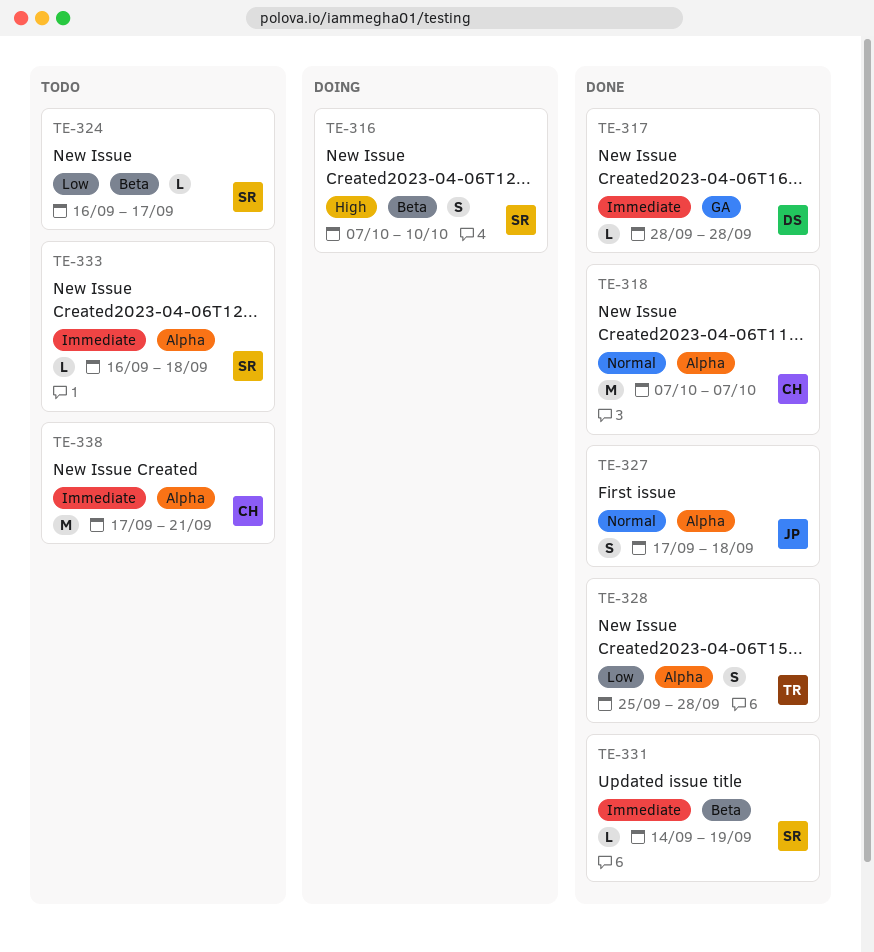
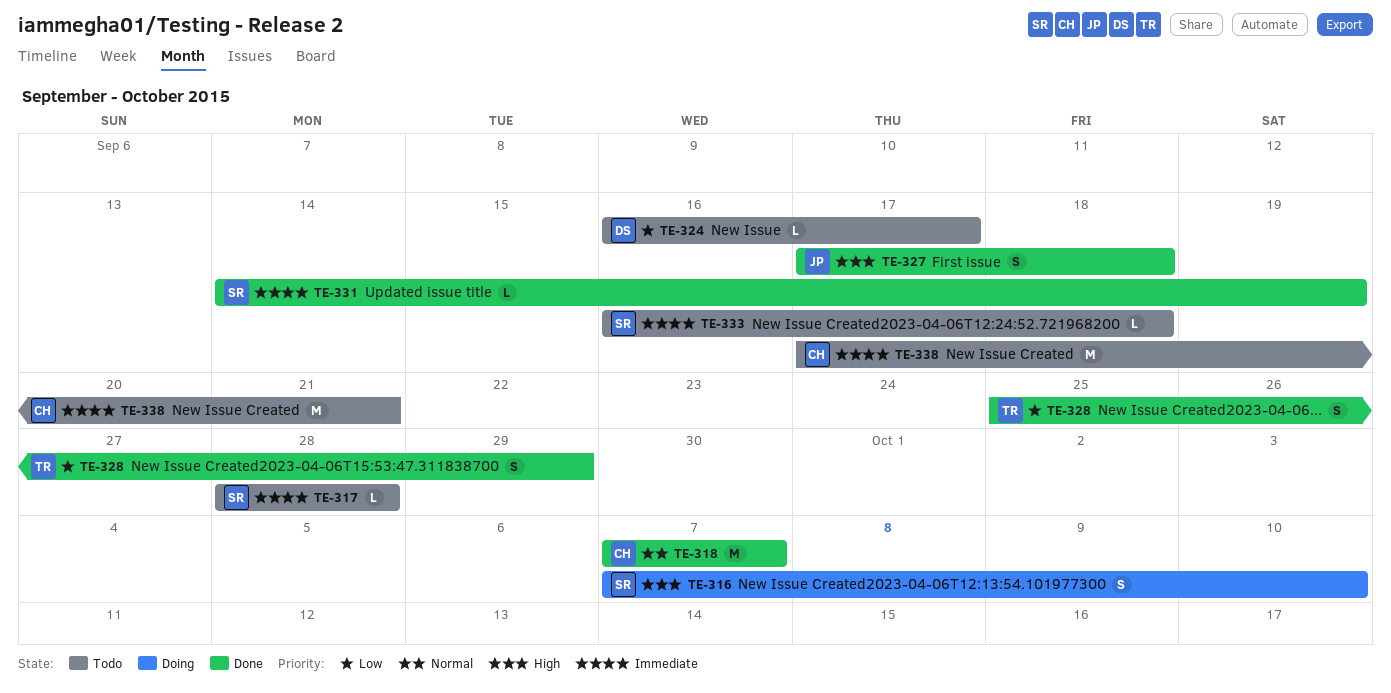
TE-317, status: Done -> Todo
TE-317, owner: DS -> SR
TE-324, owner: SR -> DS
TE-327, priority: Normal -> High
TE-328, due: Sep 28 -> Sep 29

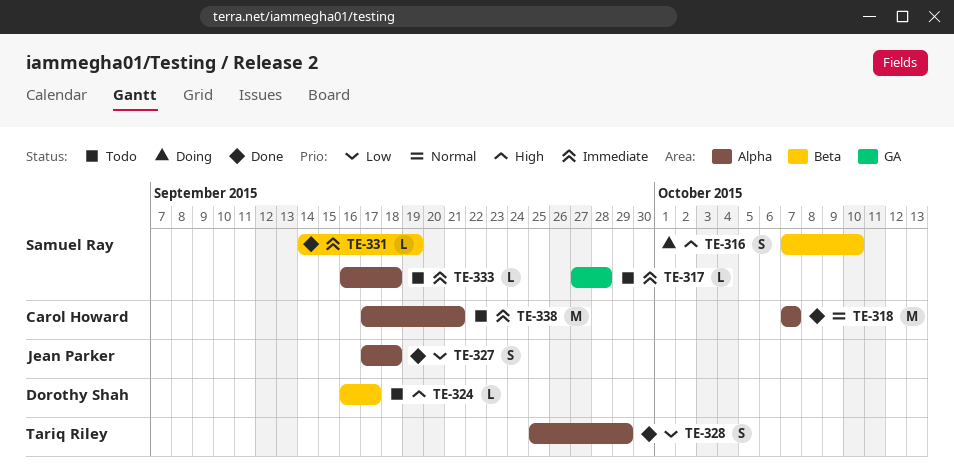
TE-317, start: Sep 28 -> Sep 27
TE-324, priority: Low -> High
TE-327, priority: High -> Low

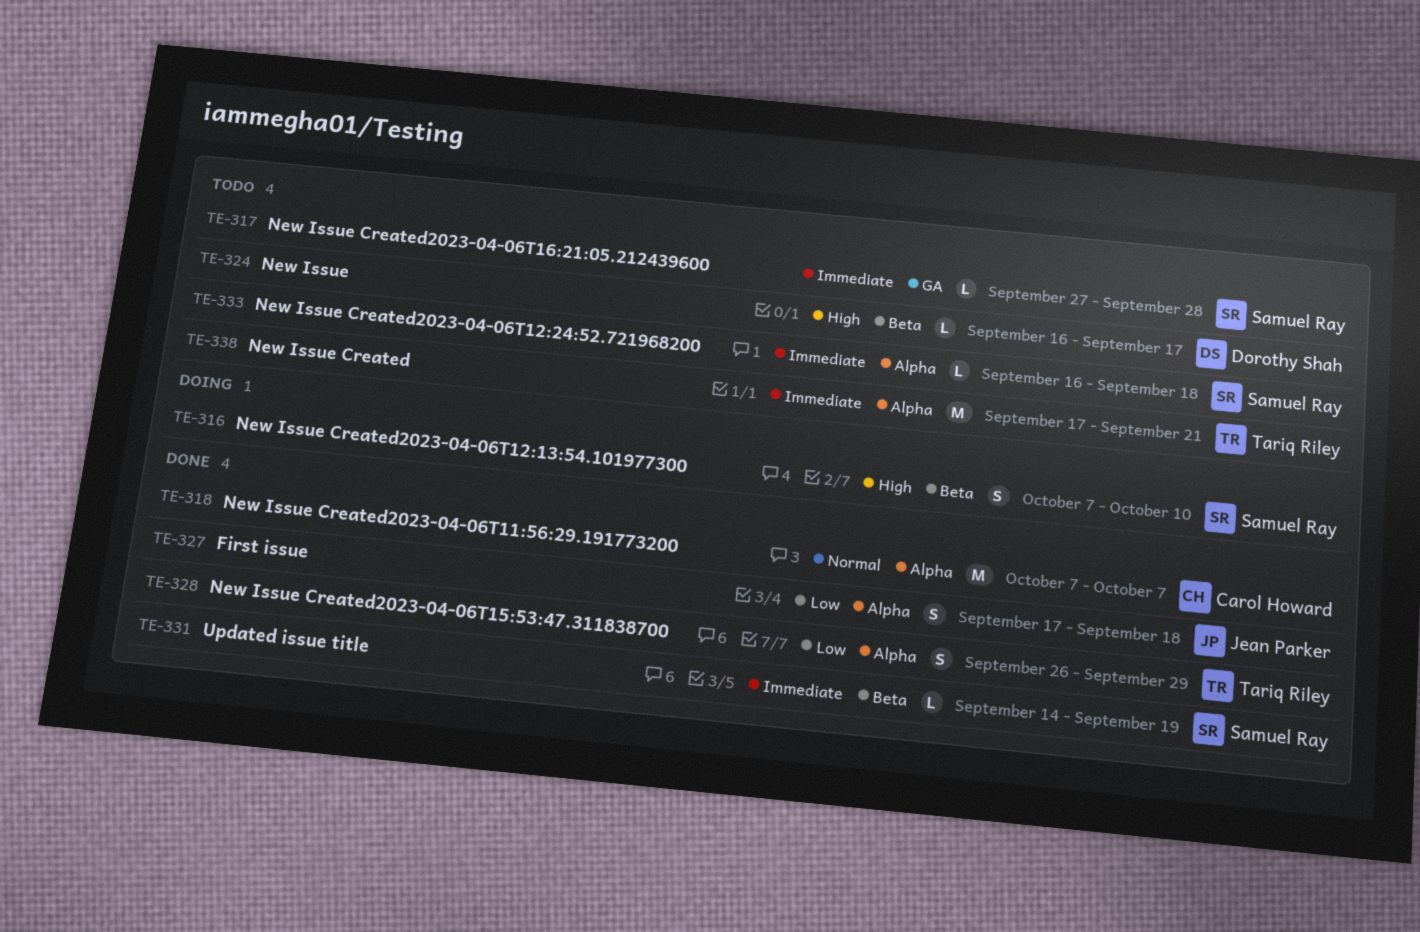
TE-328, start: Sep 25 -> Sep 26
TE-338, owner: Carol Howard -> Tariq Riley

